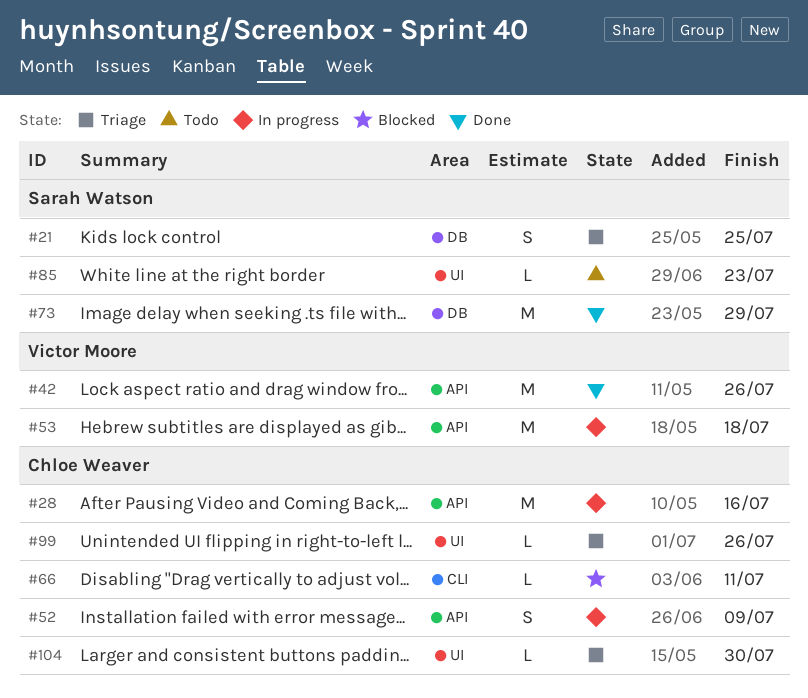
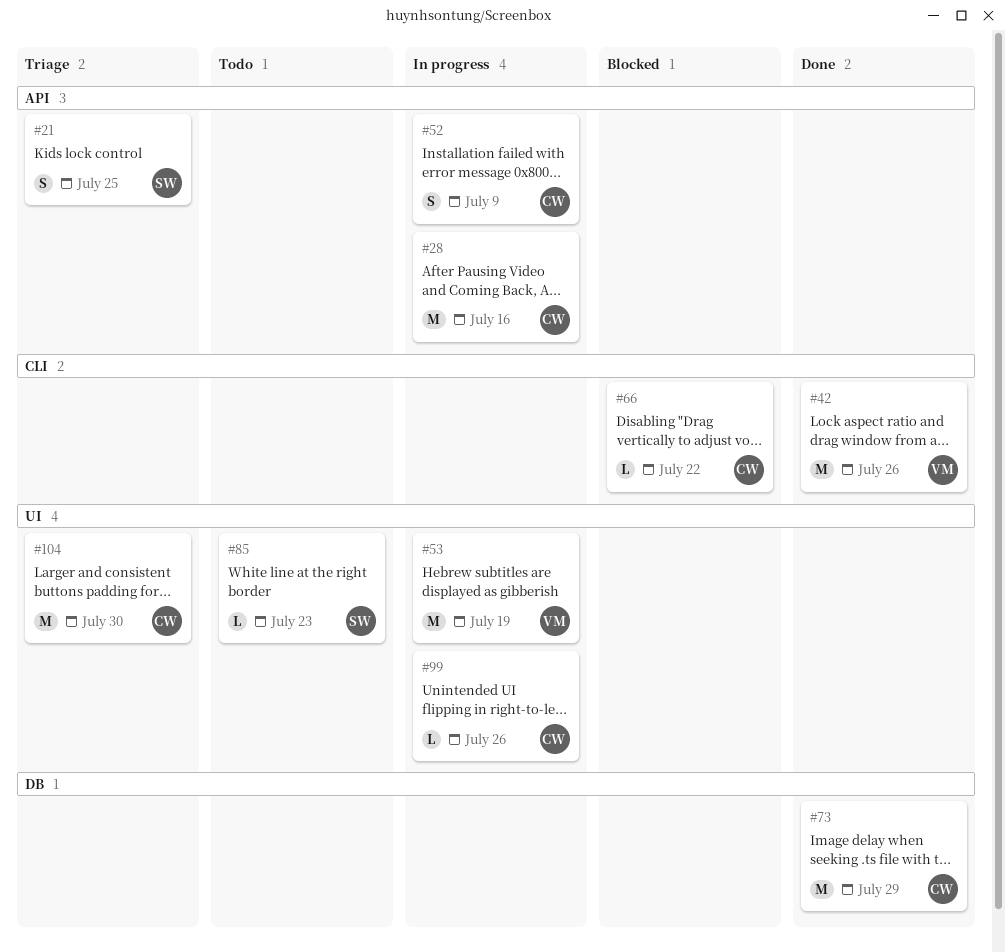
#21, label: DB -> API
#42, label: API -> CLI
#53, label: API -> UI
#53, due: Jul 18 -> Jul 19
#66, due: Jul 11 -> Jul 22
#73, owner: Sarah Watson -> Chloe Weaver
#99, status: Triage -> In progress
#104, estimate: L -> M

